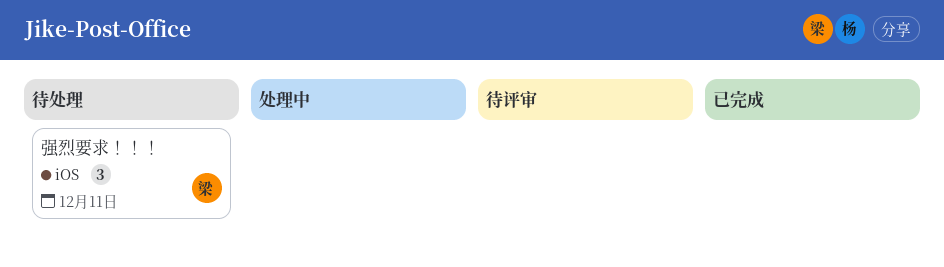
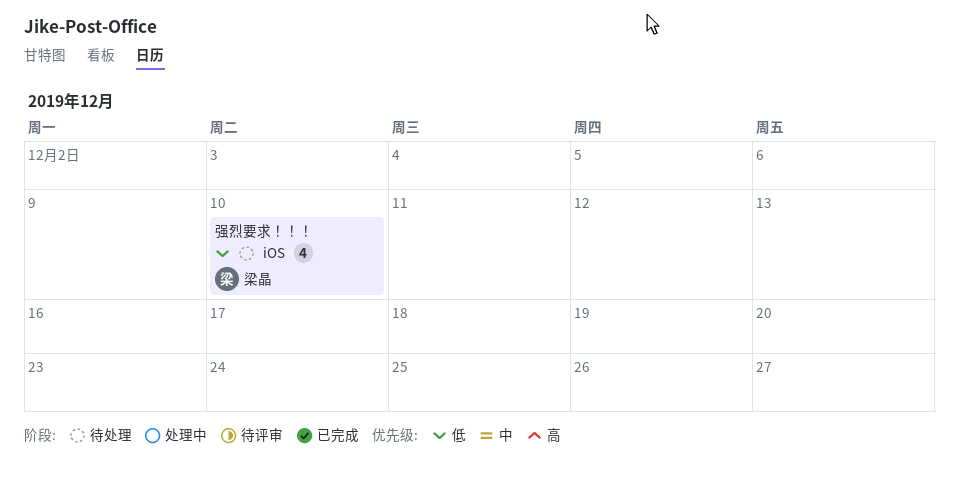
强烈要求！！！, estimate: 3 -> 4
强烈要求！！！, due: Dec 11 -> Dec 10

